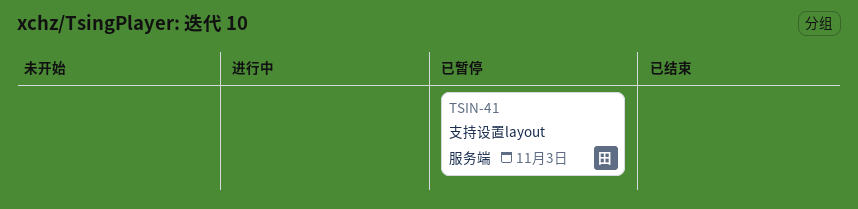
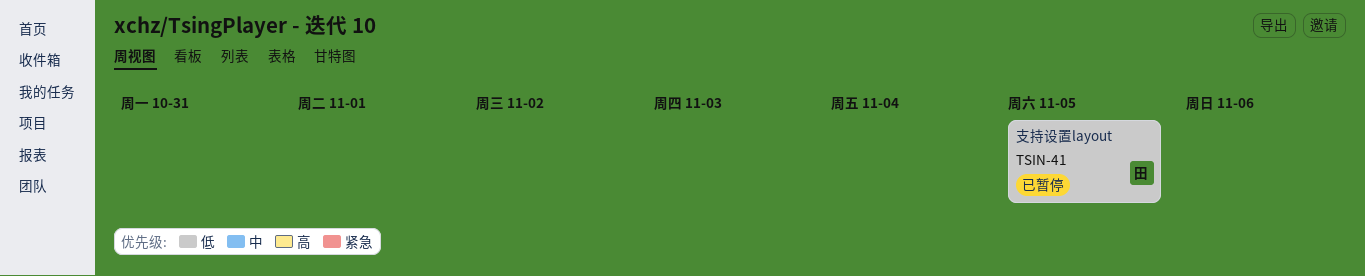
TSIN-41, due: Nov 3 -> Nov 5

